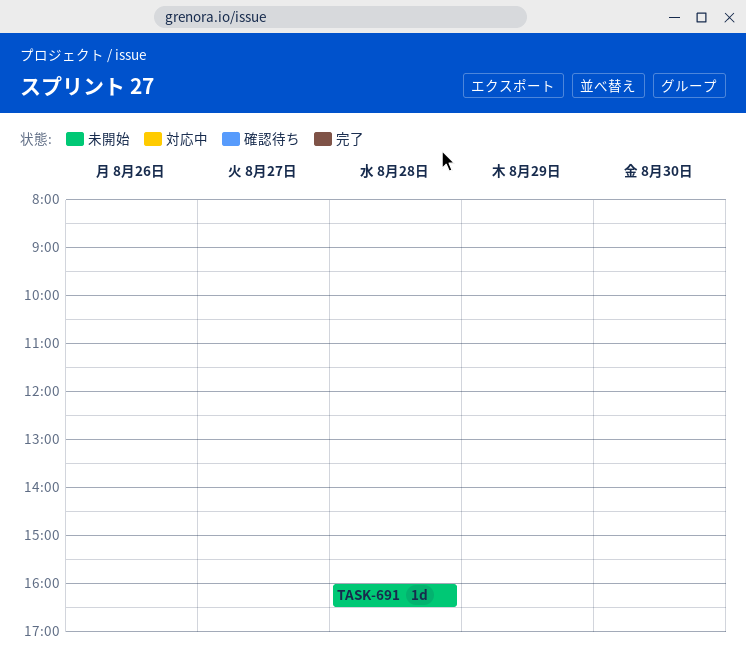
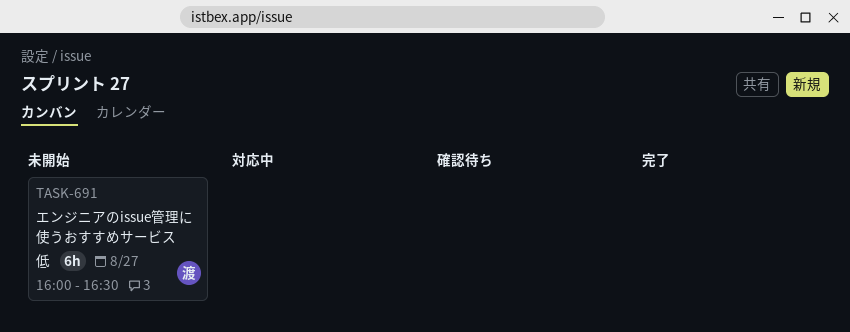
TASK-691, estimate: 1d -> 6h
TASK-691, day: Aug 28 -> Aug 27

